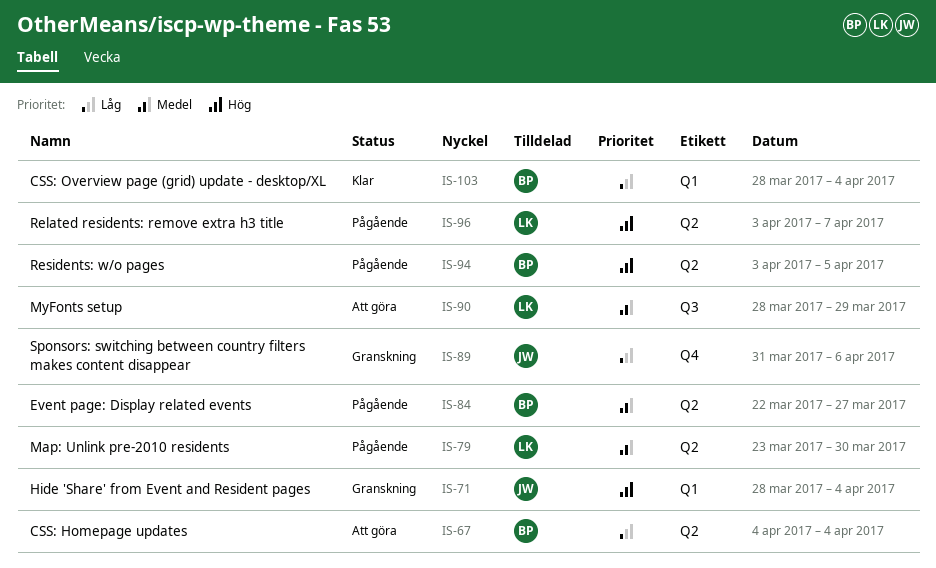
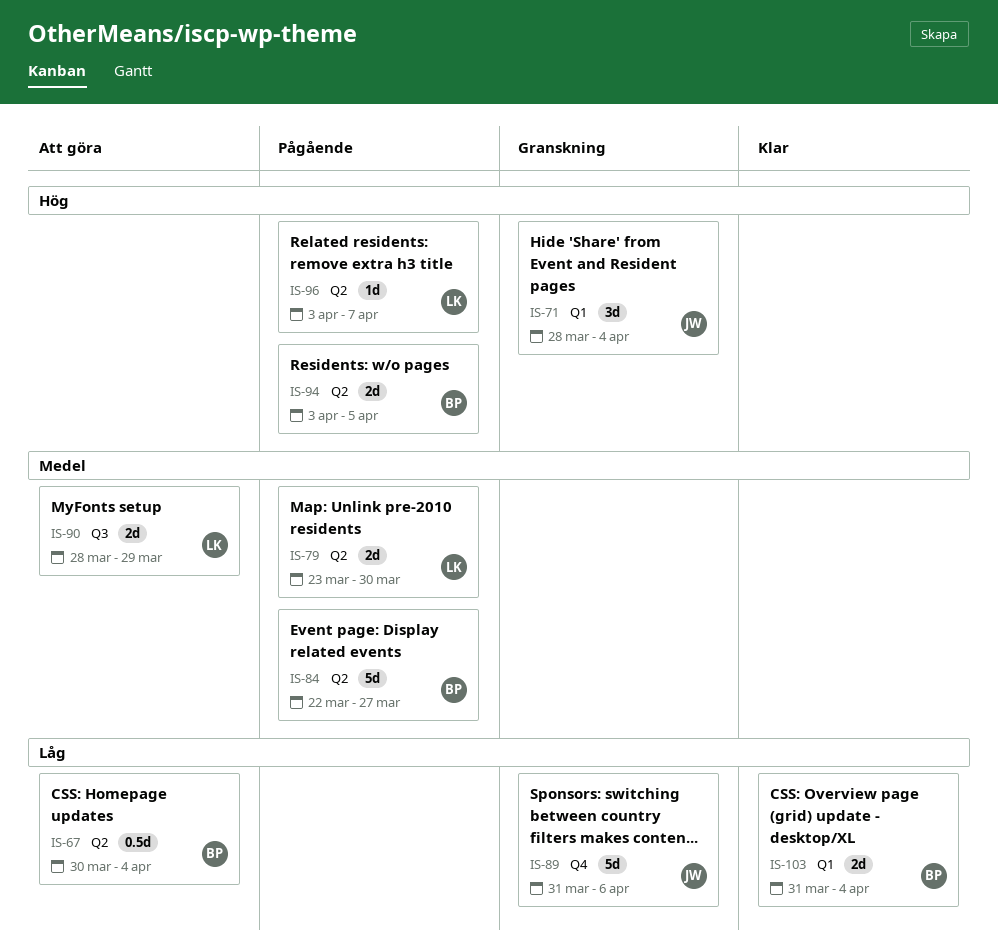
IS-67, start: Apr 4 -> Mar 30
IS-103, start: Mar 28 -> Mar 31

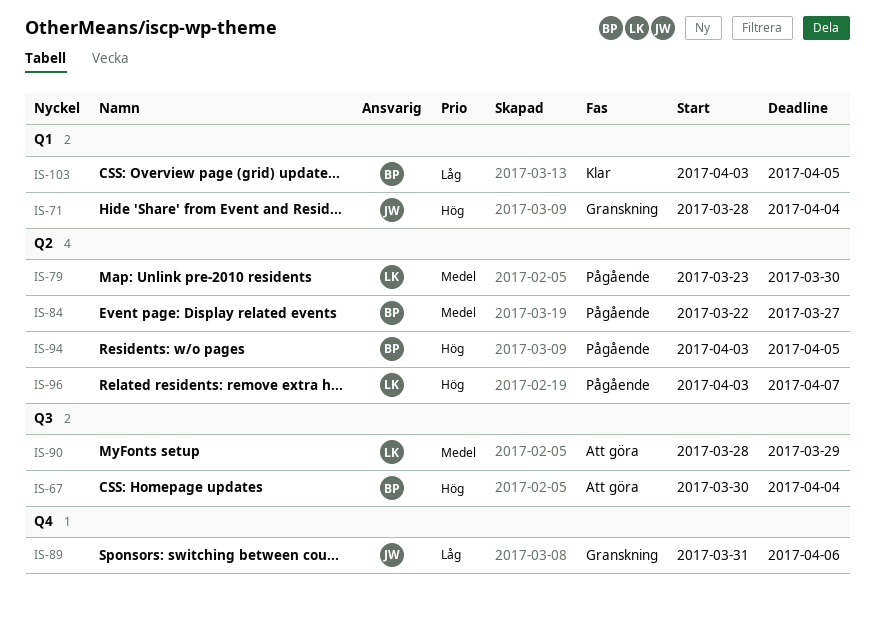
IS-67, priority: Låg -> Hög
IS-67, label: Q2 -> Q3
IS-103, start: Mar 31 -> Apr 3
IS-103, due: Apr 4 -> Apr 5

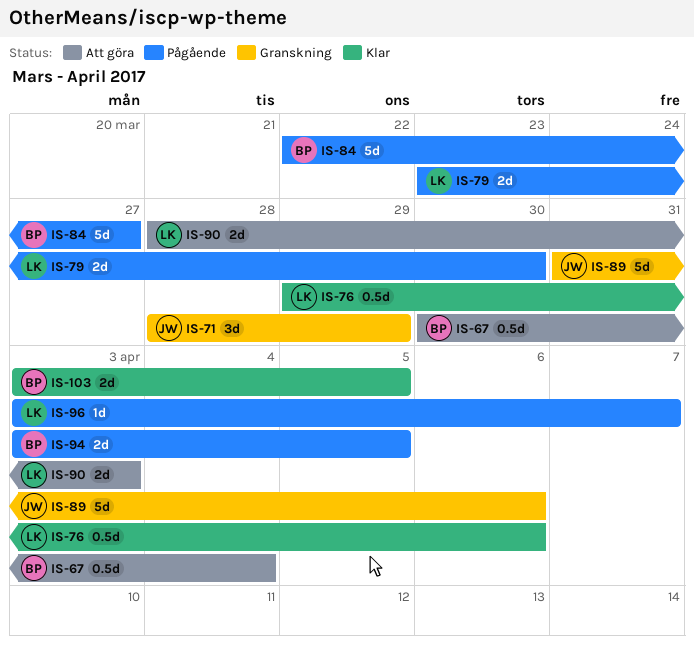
IS-71, due: Apr 4 -> Mar 29
IS-76: none -> present
IS-90, due: Mar 29 -> Apr 3

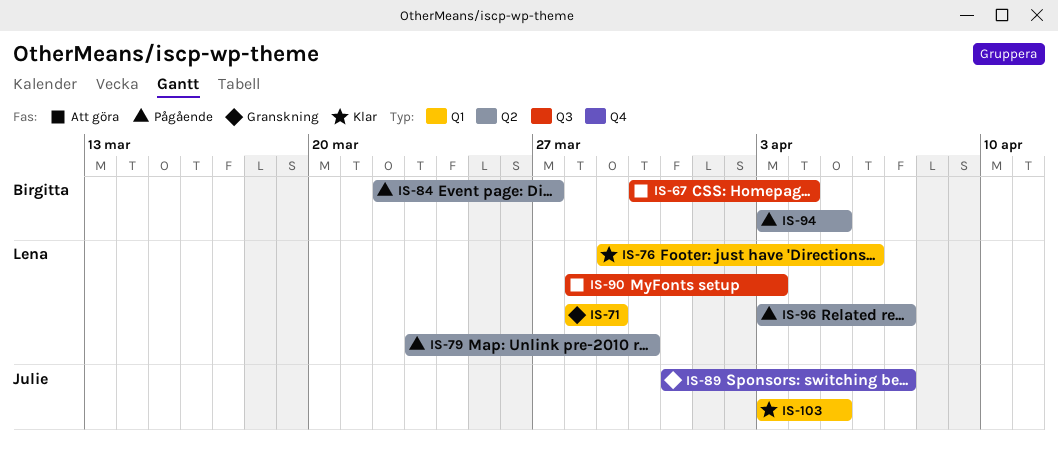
IS-71, owner: Julie -> Lena
IS-89, due: Apr 6 -> Apr 7
IS-103, owner: Birgitta -> Julie

